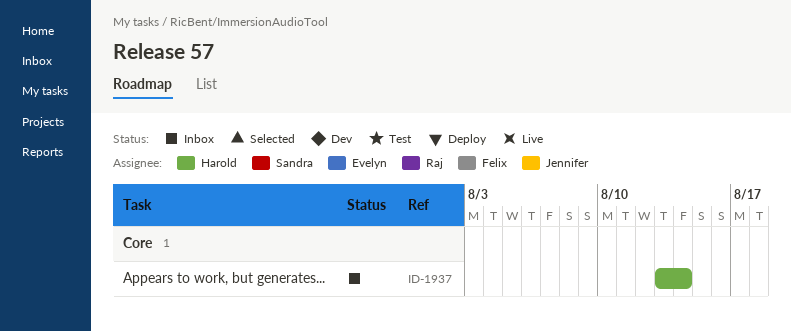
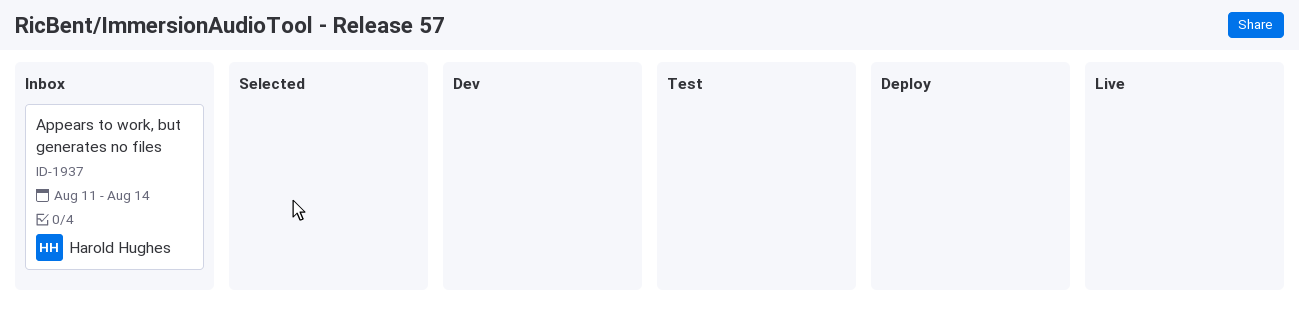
ID-1937, start: Aug 13 -> Aug 11

